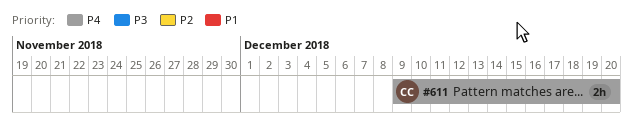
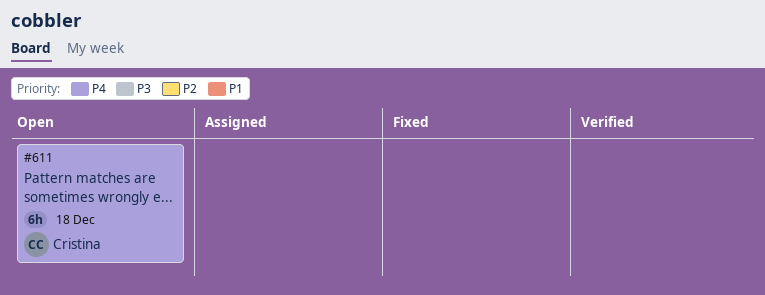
#611, estimate: 2h -> 6h
#611, due: Dec 20 -> Dec 18

